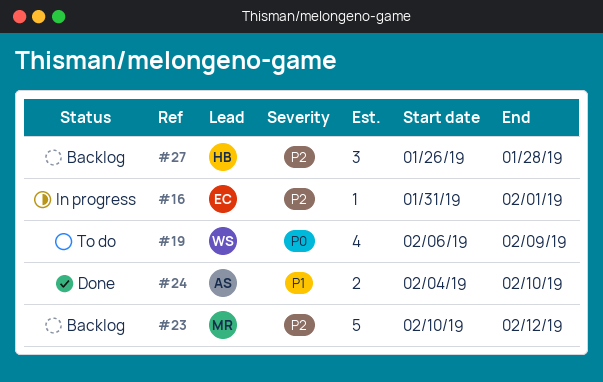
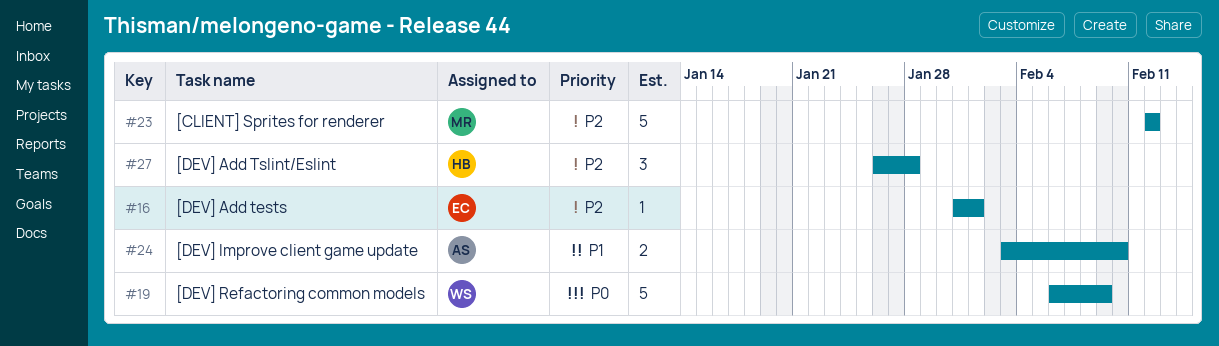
#19, estimate: 4 -> 5
#23, start: Feb 10 -> Feb 12
#24, start: Feb 4 -> Feb 3

